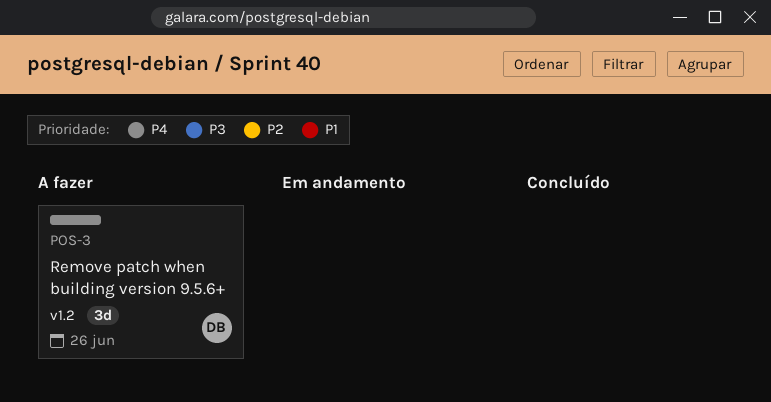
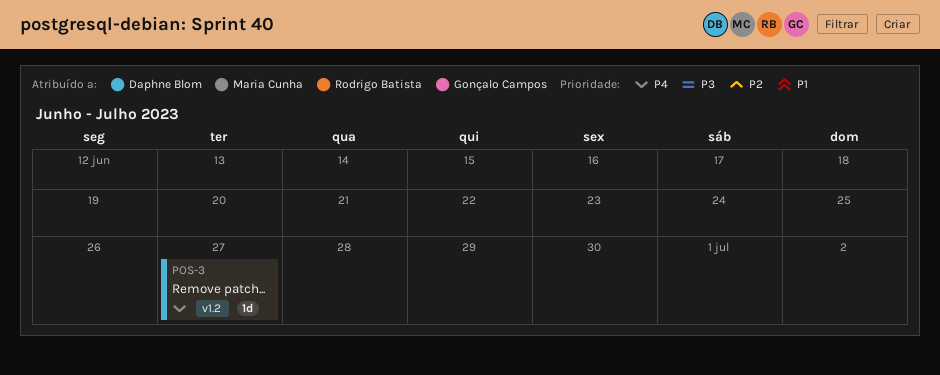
POS-3, estimate: 3d -> 1d
POS-3, due: Jun 26 -> Jun 27

